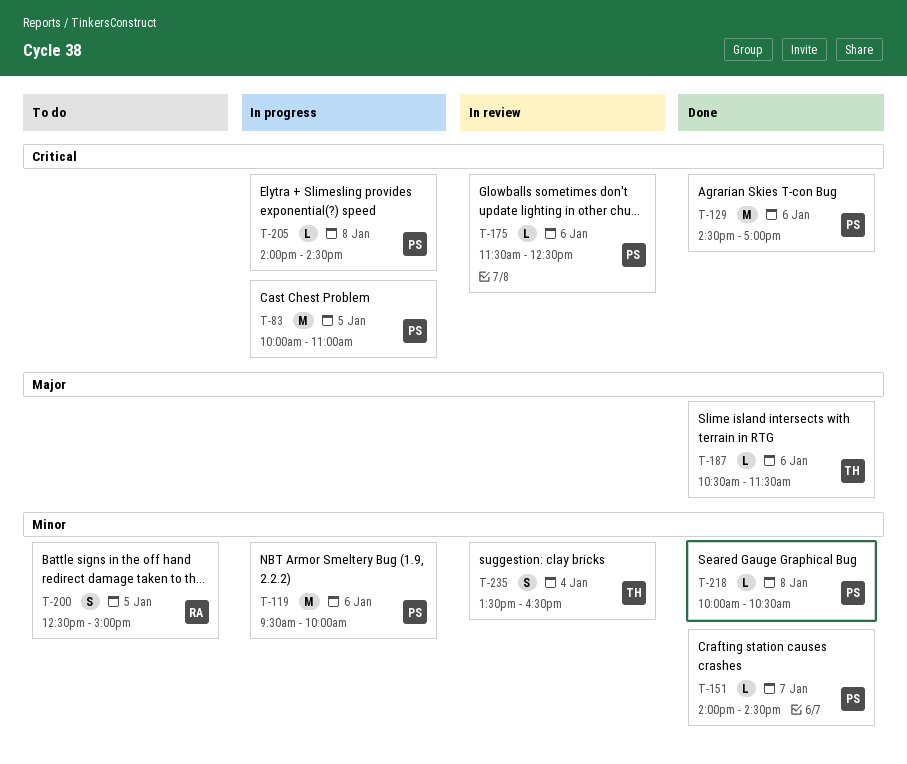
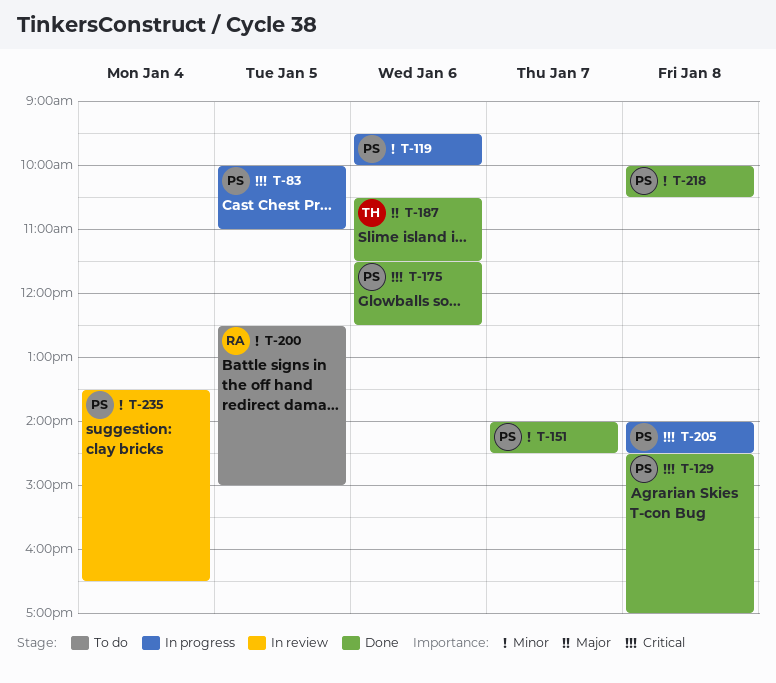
T-129, day: Jan 6 -> Jan 8
T-175, status: In review -> Done
T-235, owner: TH -> PS

